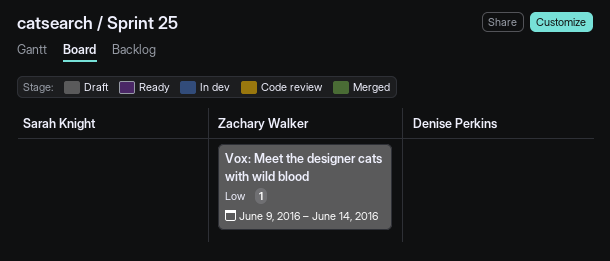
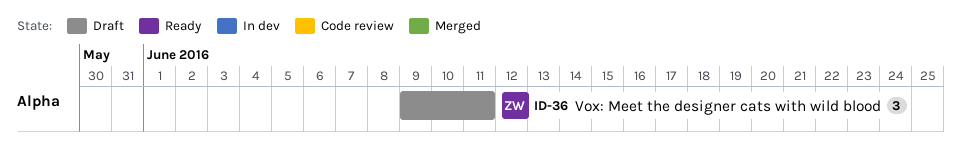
Vox: Meet the designer cats with wild blood, estimate: 1 -> 3
Vox: Meet the designer cats with wild blood, due: Jun 14 -> Jun 11

